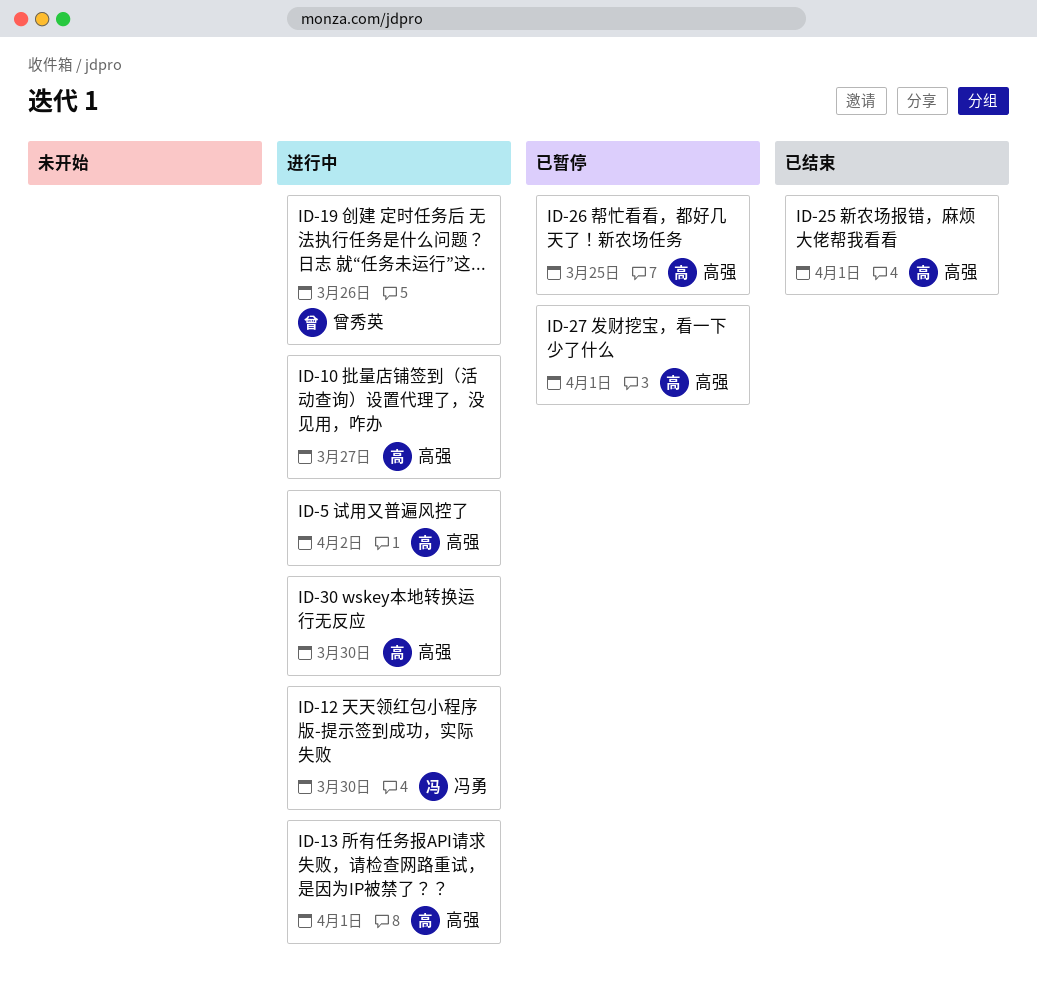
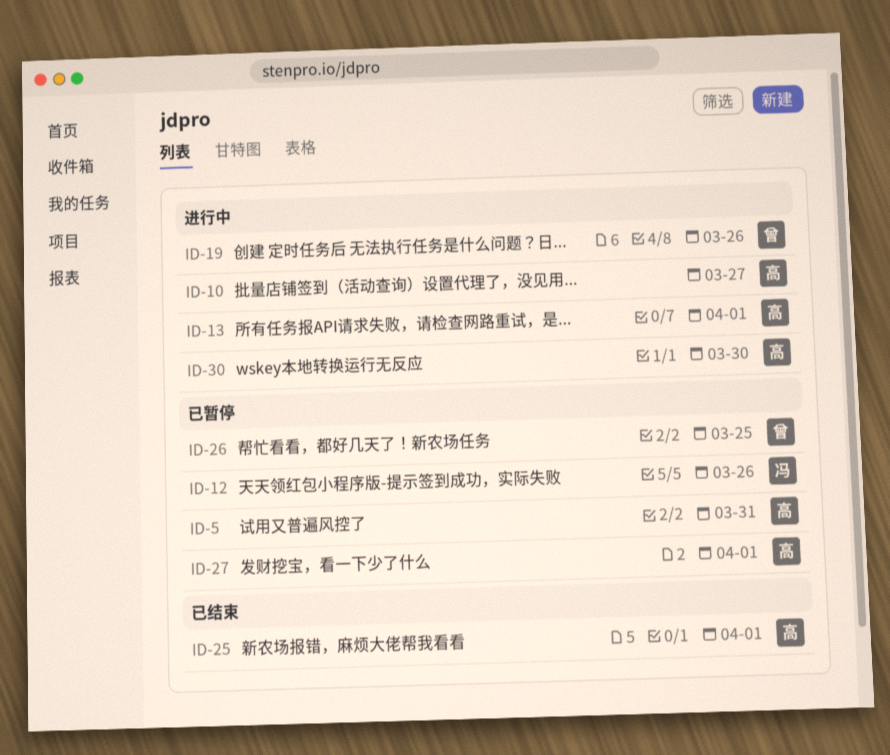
ID-5, status: 进行中 -> 已暂停
ID-5, due: Apr 2 -> Mar 31
ID-12, status: 进行中 -> 已暂停
ID-12, due: Mar 30 -> Mar 26
ID-26, owner: 高强 -> 曾秀英

